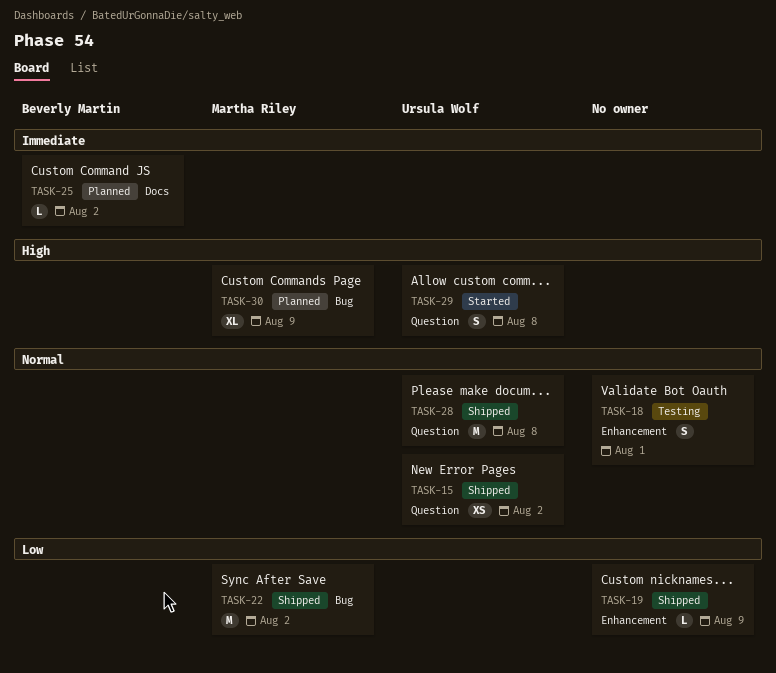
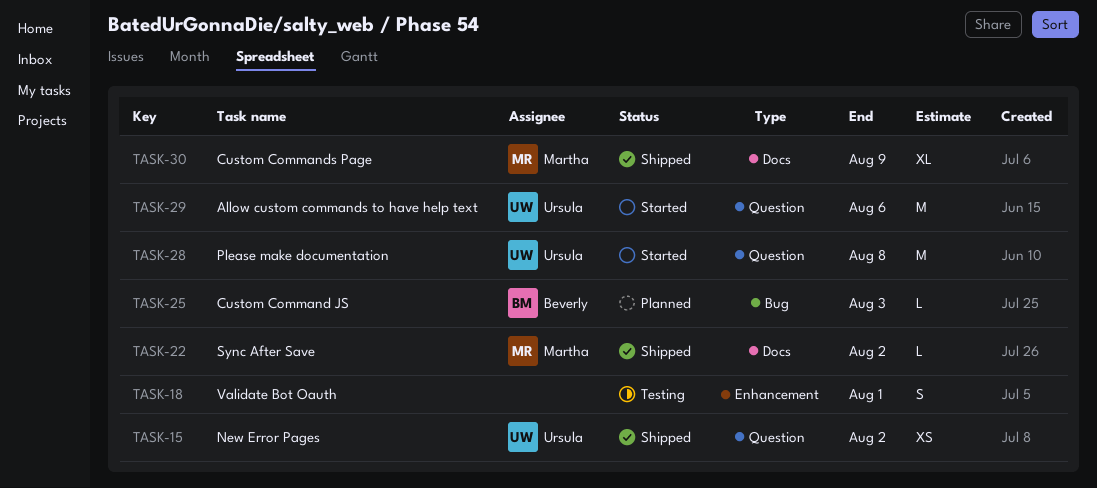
TASK-19: present -> none
TASK-22, label: Bug -> Docs
TASK-22, estimate: M -> L
TASK-25, label: Docs -> Bug
TASK-25, due: Aug 2 -> Aug 3
TASK-28, status: Shipped -> Started
TASK-29, estimate: S -> M
TASK-29, due: Aug 8 -> Aug 6
TASK-30, status: Planned -> Shipped
TASK-30, label: Bug -> Docs

